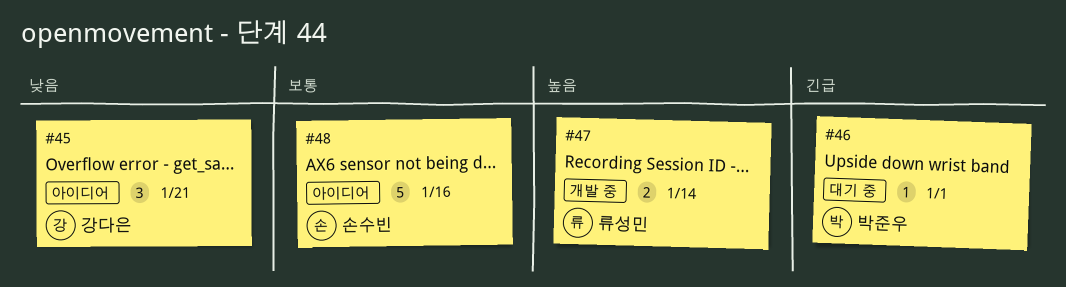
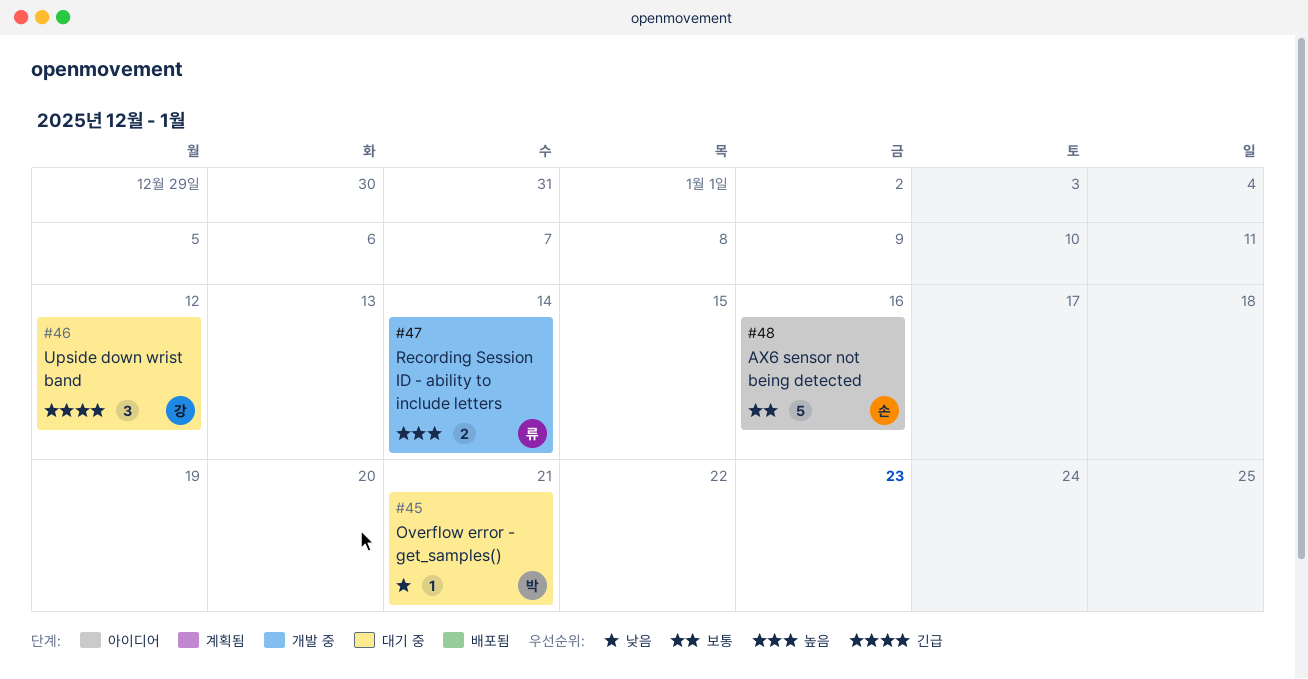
#45, status: 아이디어 -> 대기 중
#45, owner: 강다은 -> 박준우
#45, estimate: 3 -> 1
#46, owner: 박준우 -> 강다은
#46, estimate: 1 -> 3
#46, due: Jan 1 -> Jan 12

